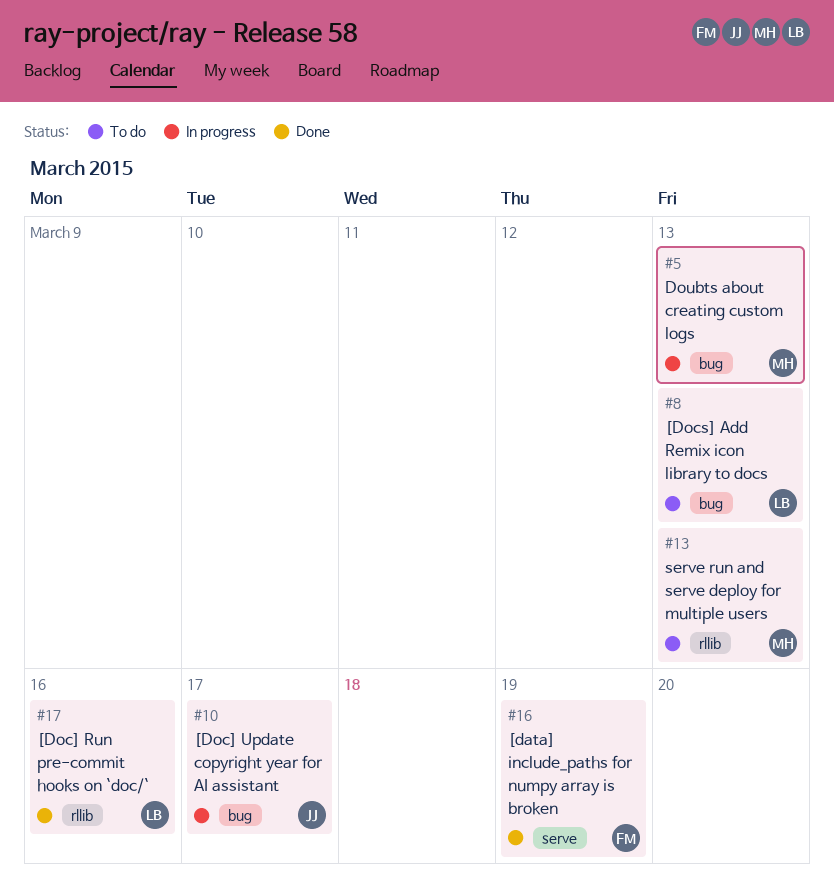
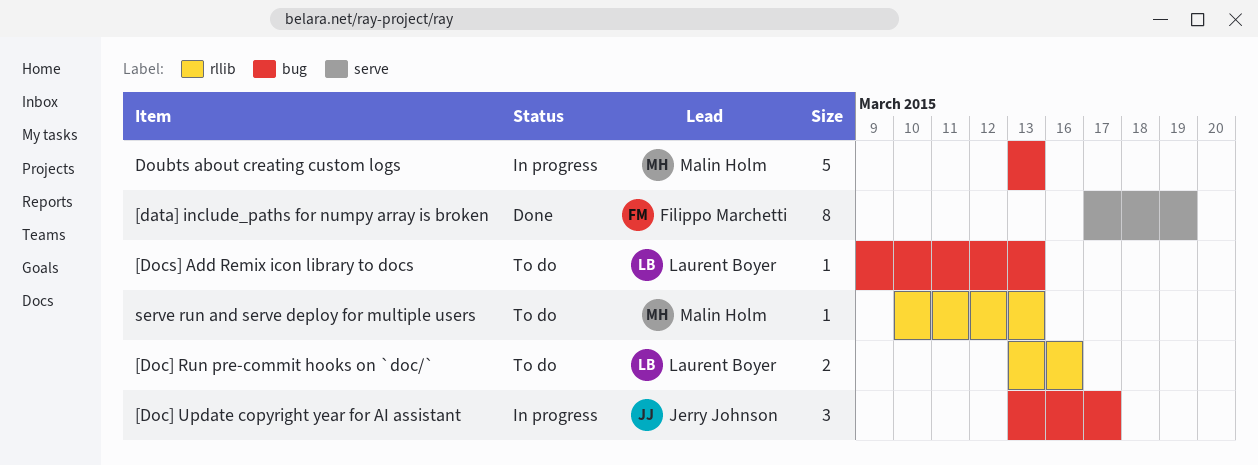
[Doc] Run pre-commit hooks on `doc/`, status: Done -> To do

